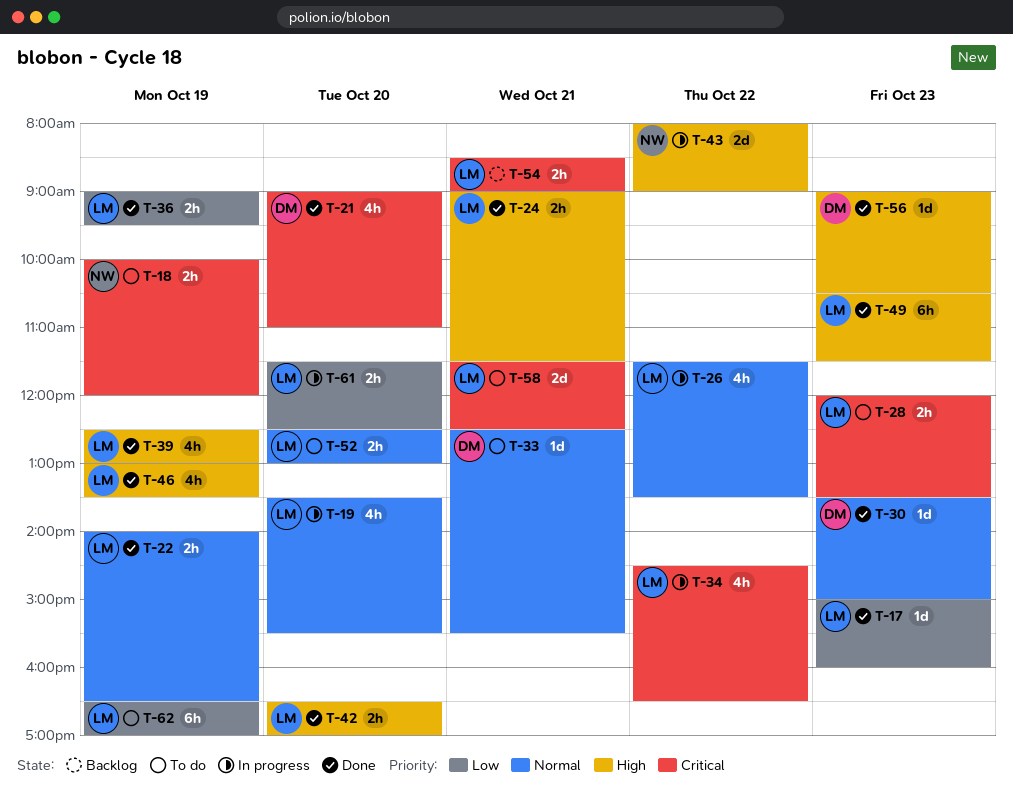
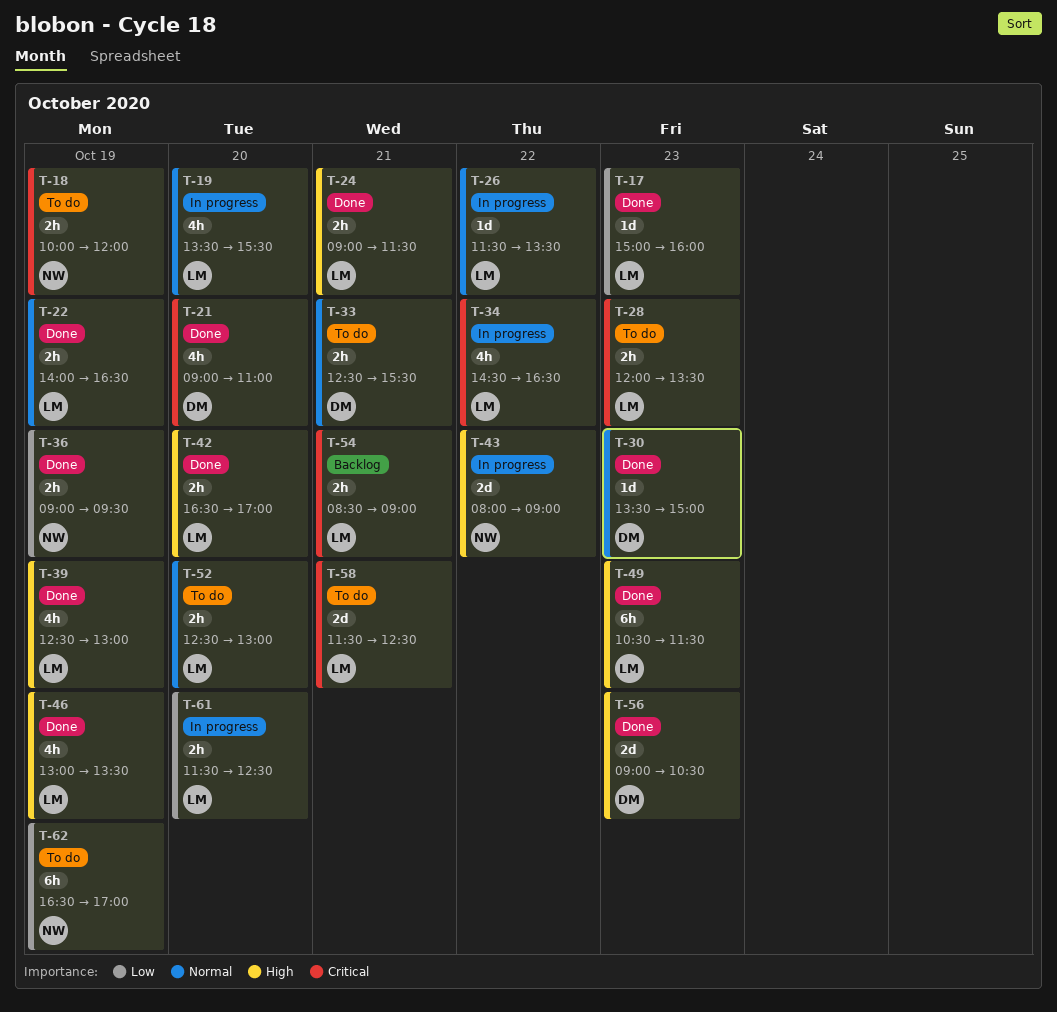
T-26, estimate: 4h -> 1d
T-33, estimate: 1d -> 2h
T-36, owner: LM -> NW
T-56, estimate: 1d -> 2d
T-62, owner: LM -> NW

